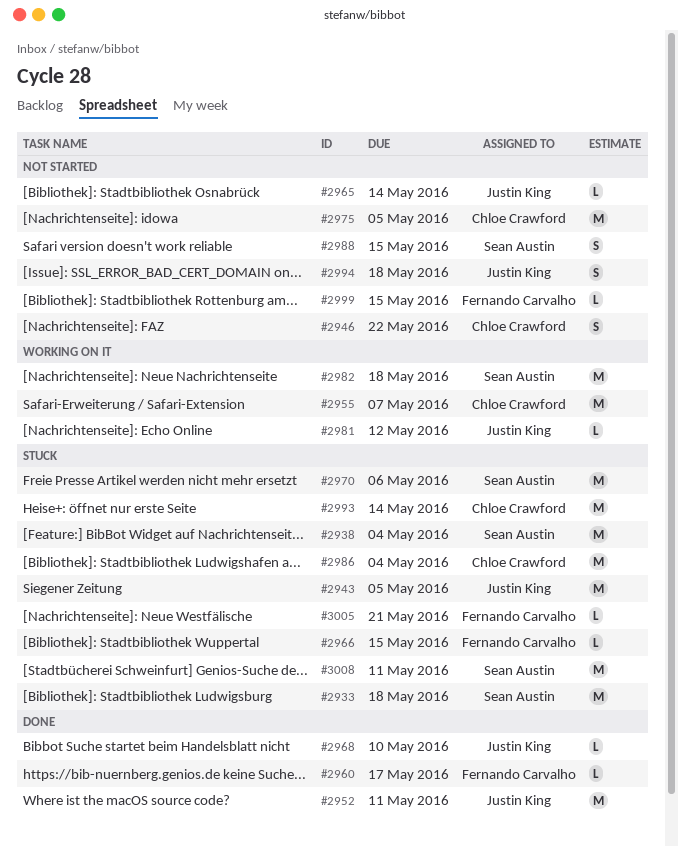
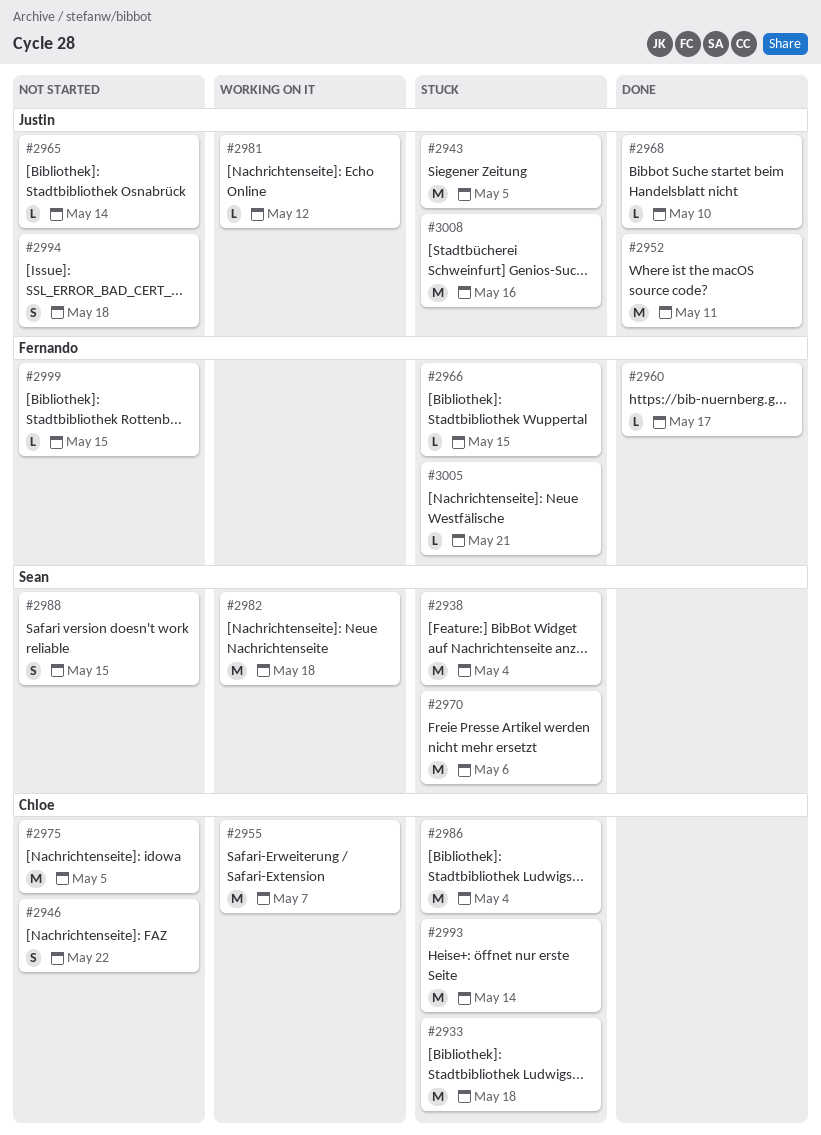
#2933, owner: Sean Austin -> Chloe Crawford
#3008, owner: Sean Austin -> Justin King
#3008, due: May 11 -> May 16

